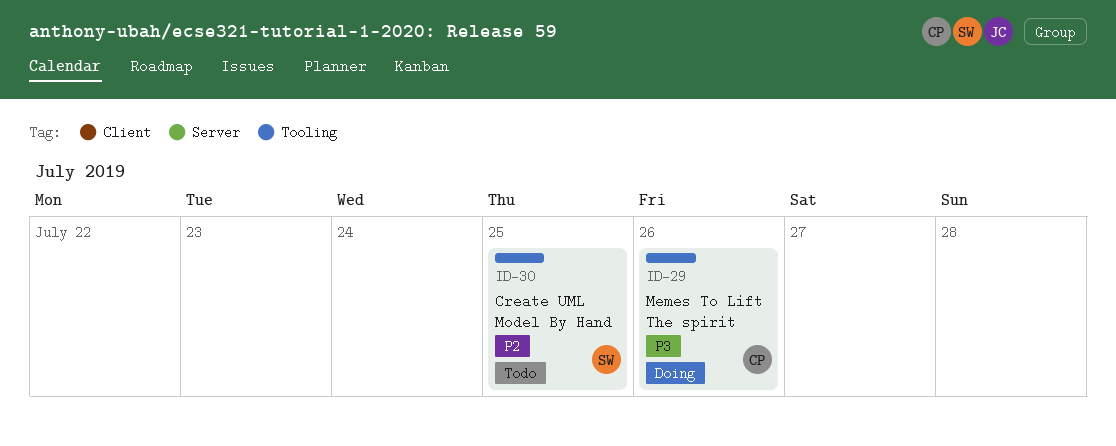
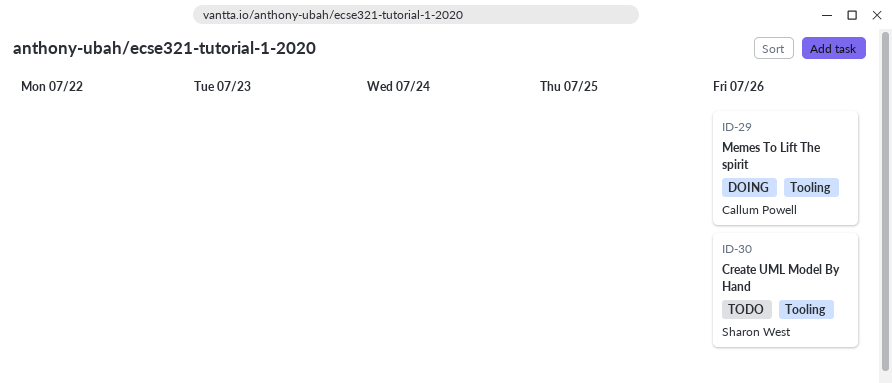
ID-30, due: Jul 25 -> Jul 26

